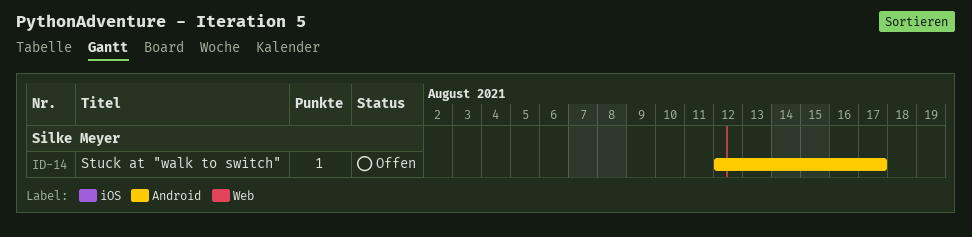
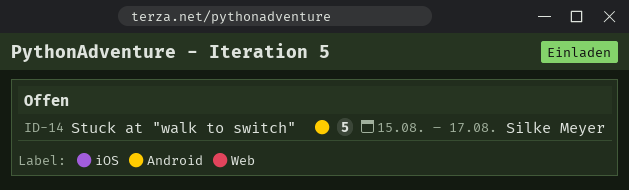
ID-14, estimate: 1 -> 5
ID-14, start: Aug 12 -> Aug 15

